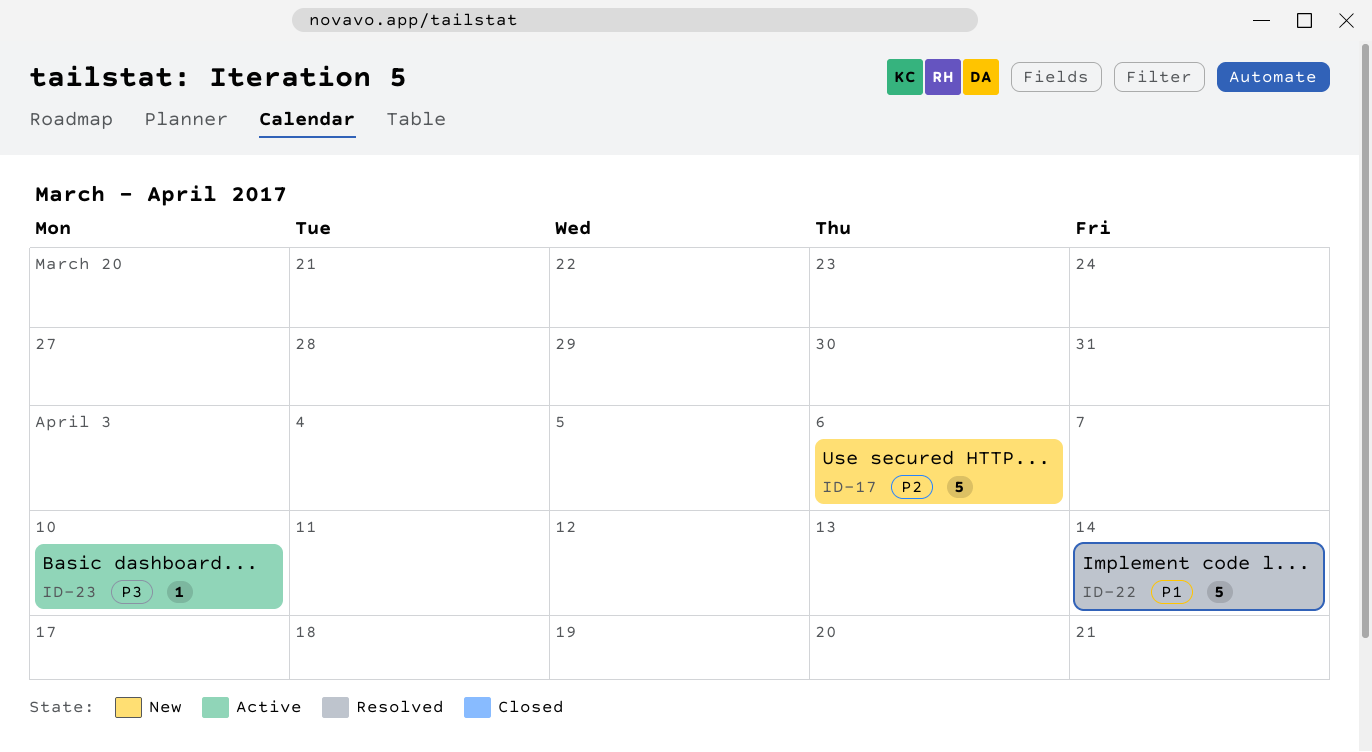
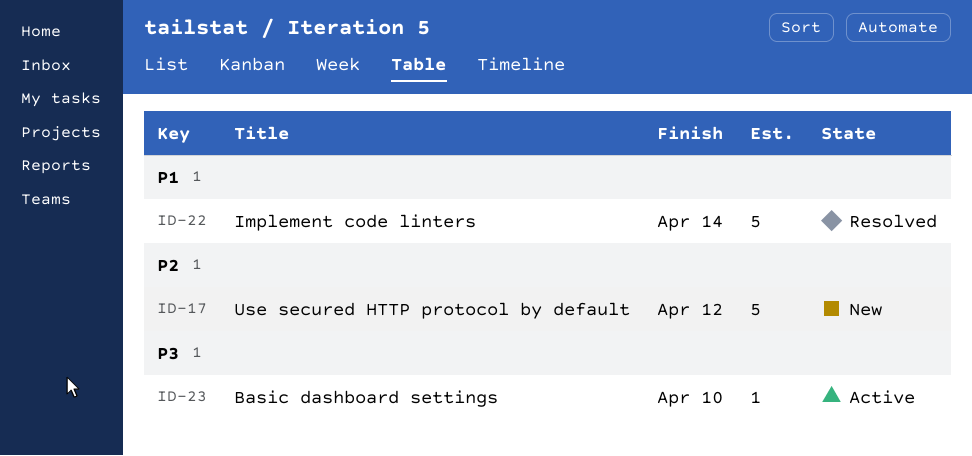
ID-17, due: Apr 6 -> Apr 12

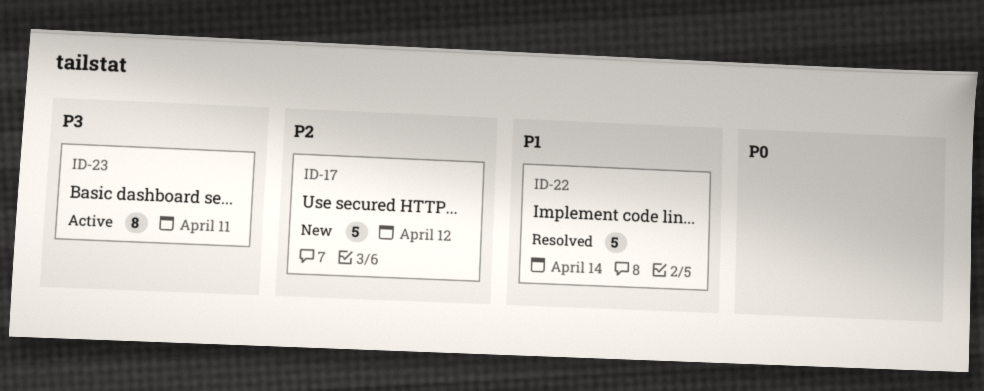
ID-23, estimate: 1 -> 8
ID-23, due: Apr 10 -> Apr 11

